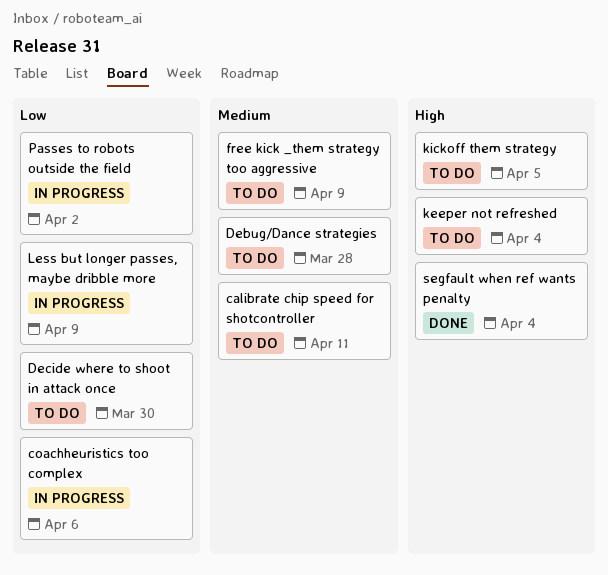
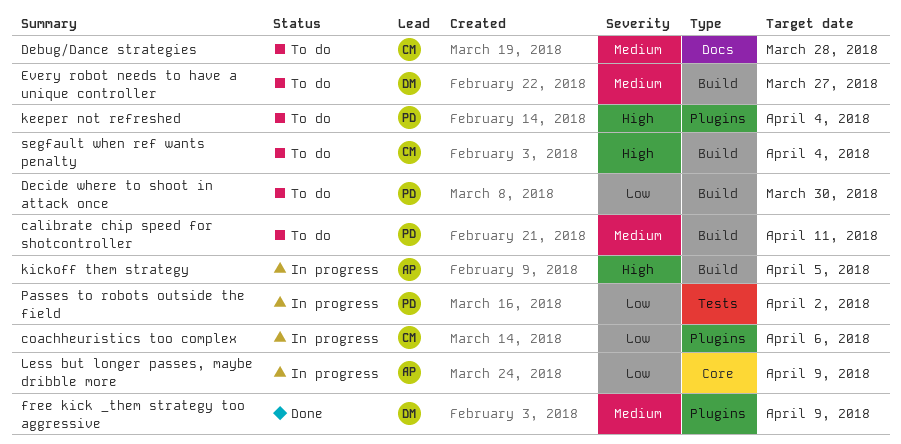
Every robot needs to have a unique controller: none -> present
free kick _them strategy too aggressive, status: To do -> Done
kickoff them strategy, status: To do -> In progress
segfault when ref wants penalty, status: Done -> To do

